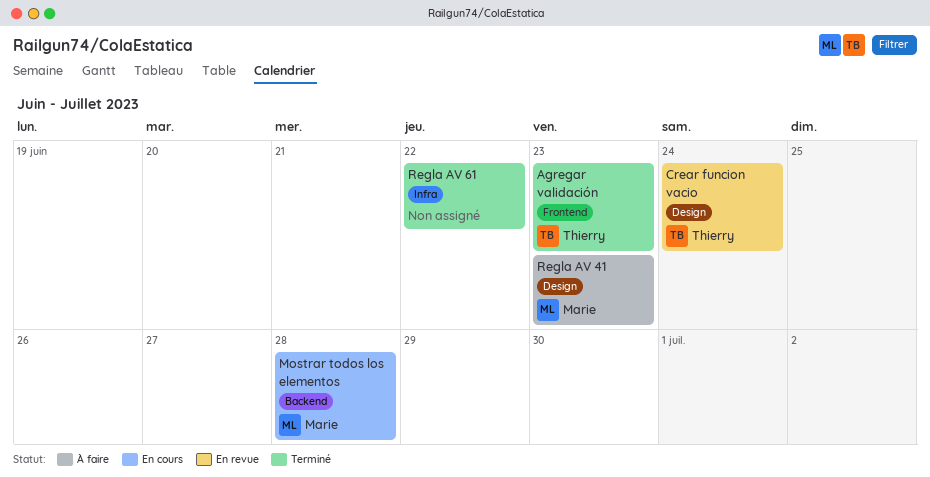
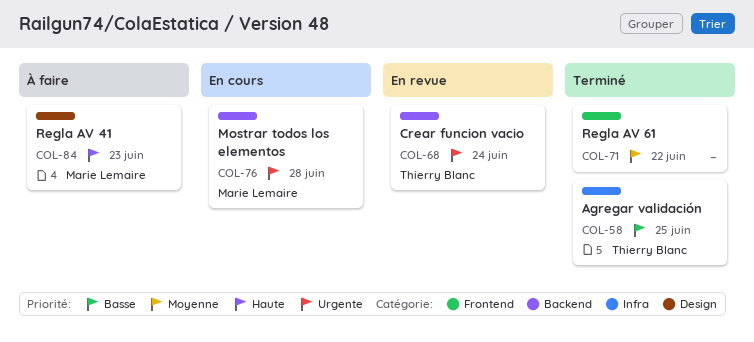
Agregar validación, label: Frontend -> Infra
Agregar validación, due: Jun 23 -> Jun 25
Crear funcion vacio, label: Design -> Backend
Regla AV 61, label: Infra -> Frontend

